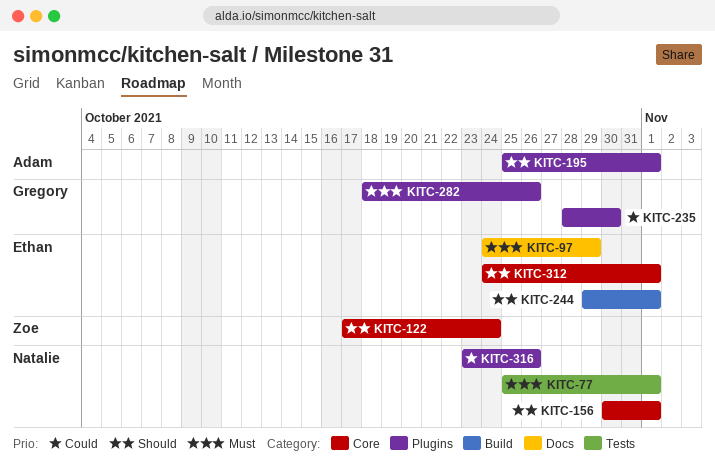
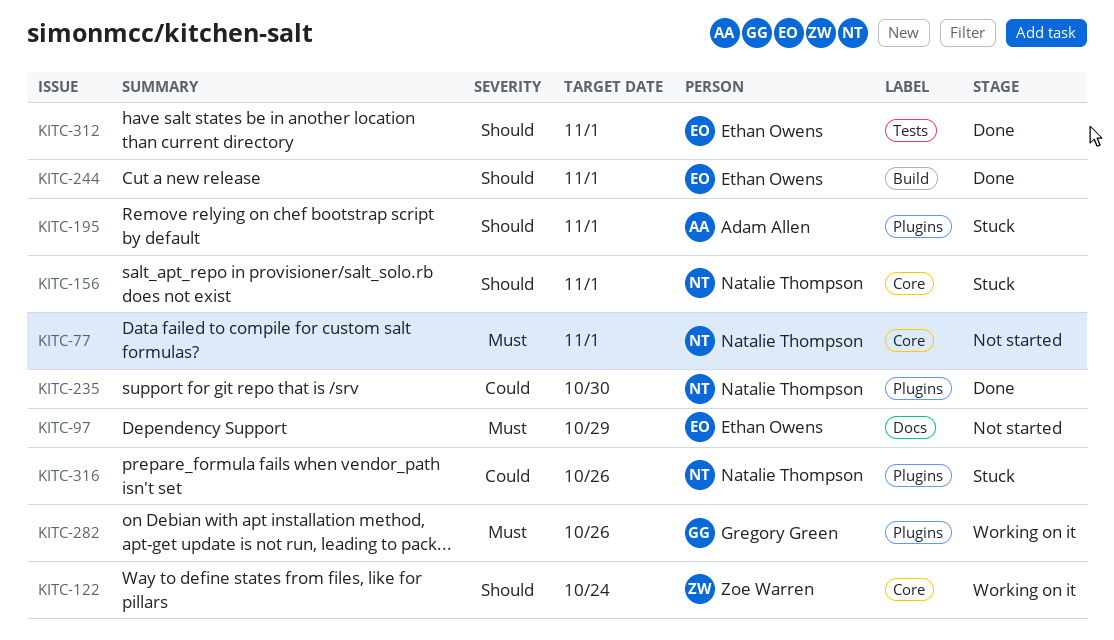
KITC-77, label: Tests -> Core
KITC-235, owner: Gregory Green -> Natalie Thompson
KITC-312, label: Core -> Tests

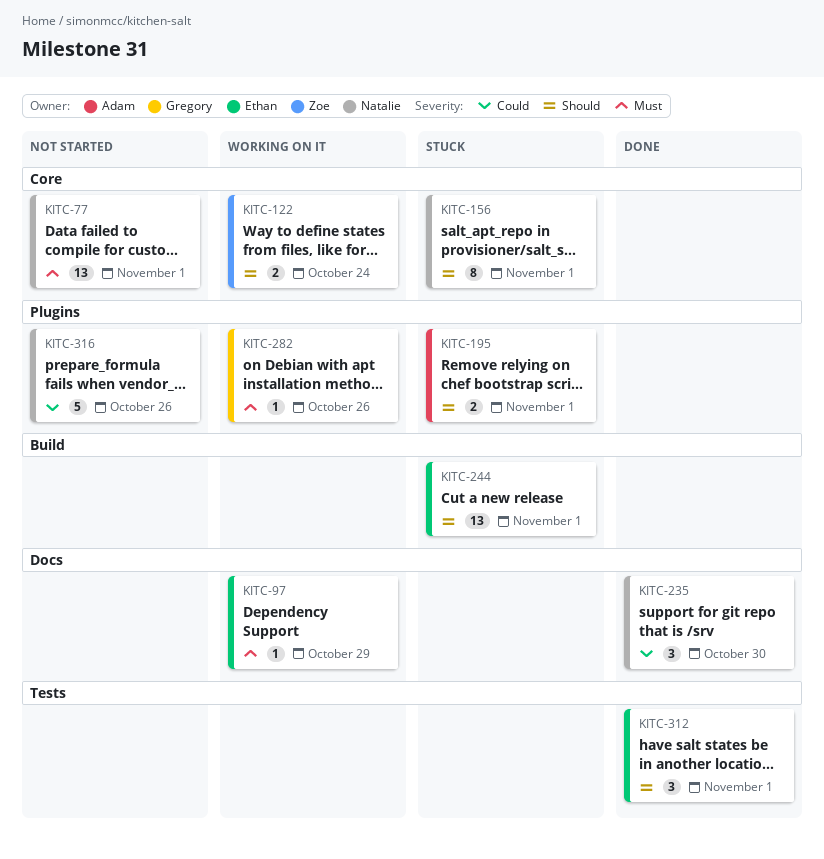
KITC-97, status: Not started -> Working on it
KITC-235, label: Plugins -> Docs
KITC-244, status: Done -> Stuck
KITC-316, status: Stuck -> Not started

